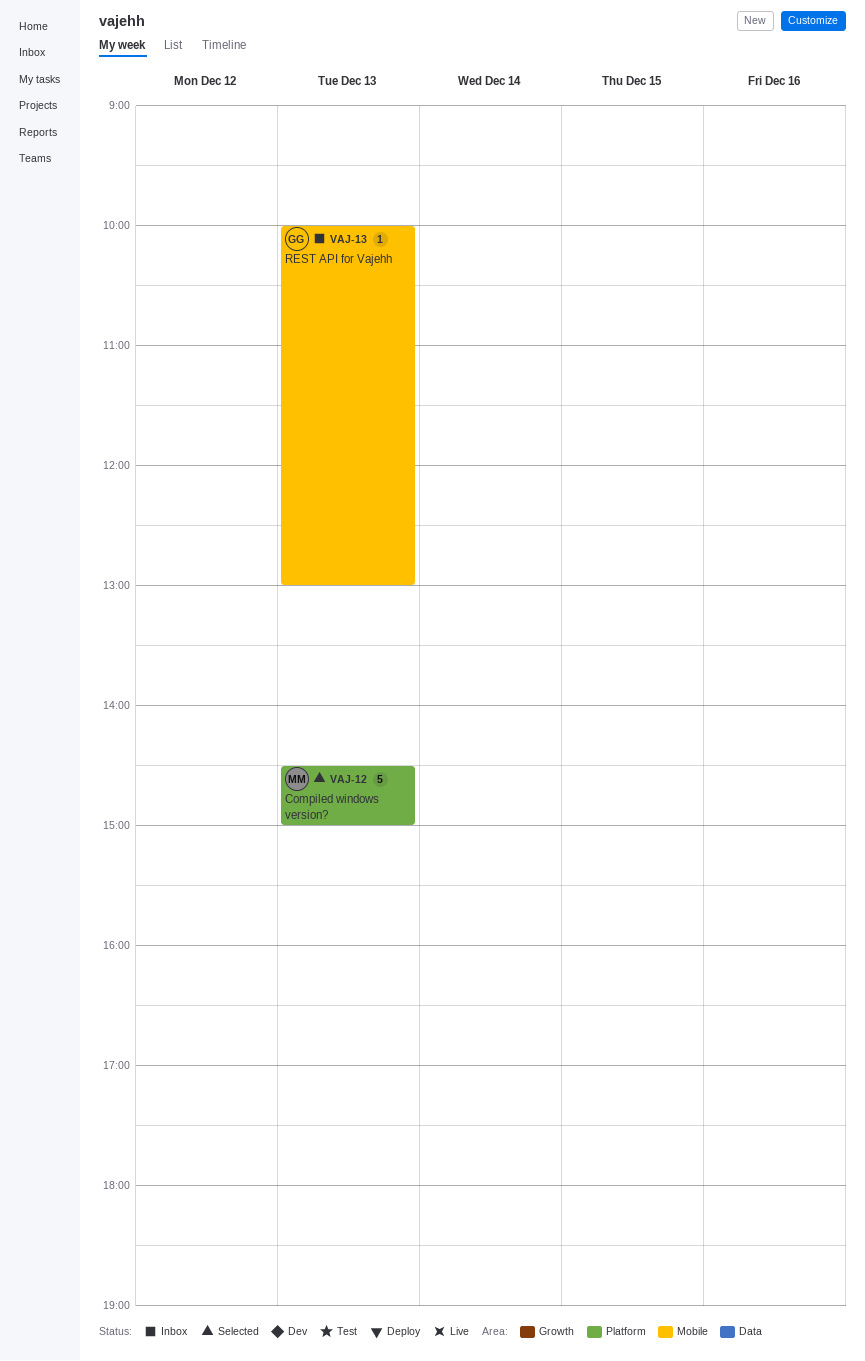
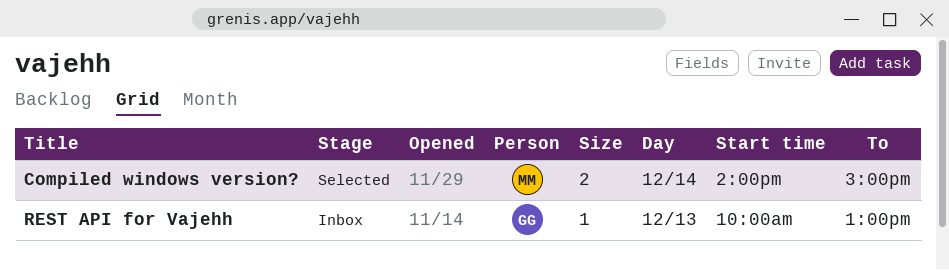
Compiled windows version?, estimate: 5 -> 2
Compiled windows version?, day: Dec 13 -> Dec 14
Compiled windows version?, begins: 14:30 -> 14:00

